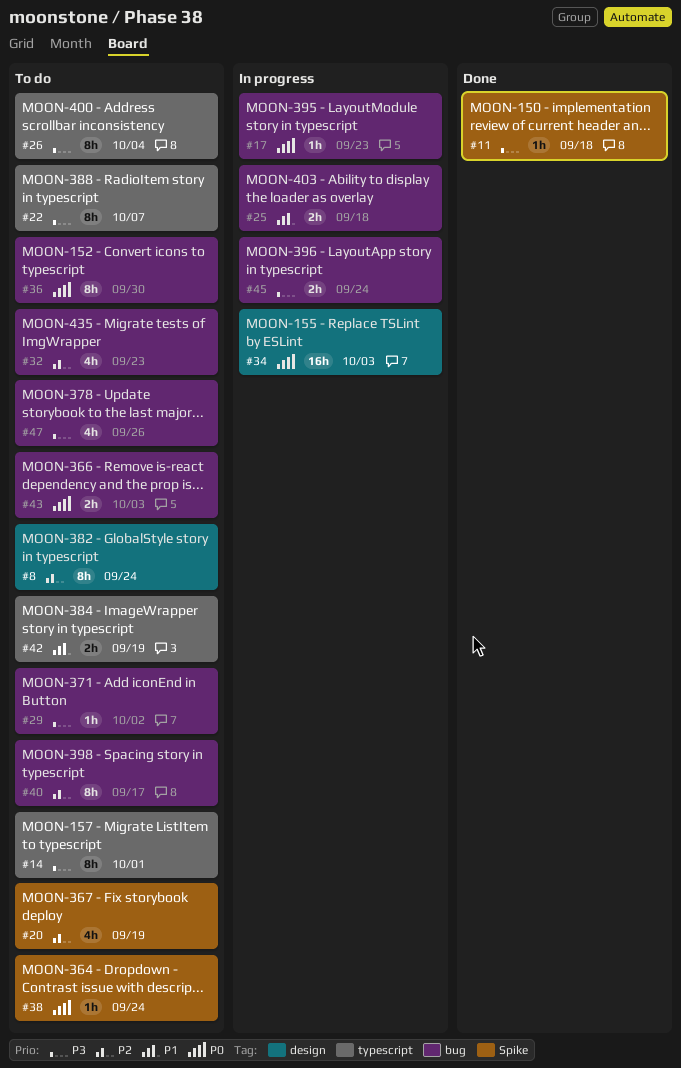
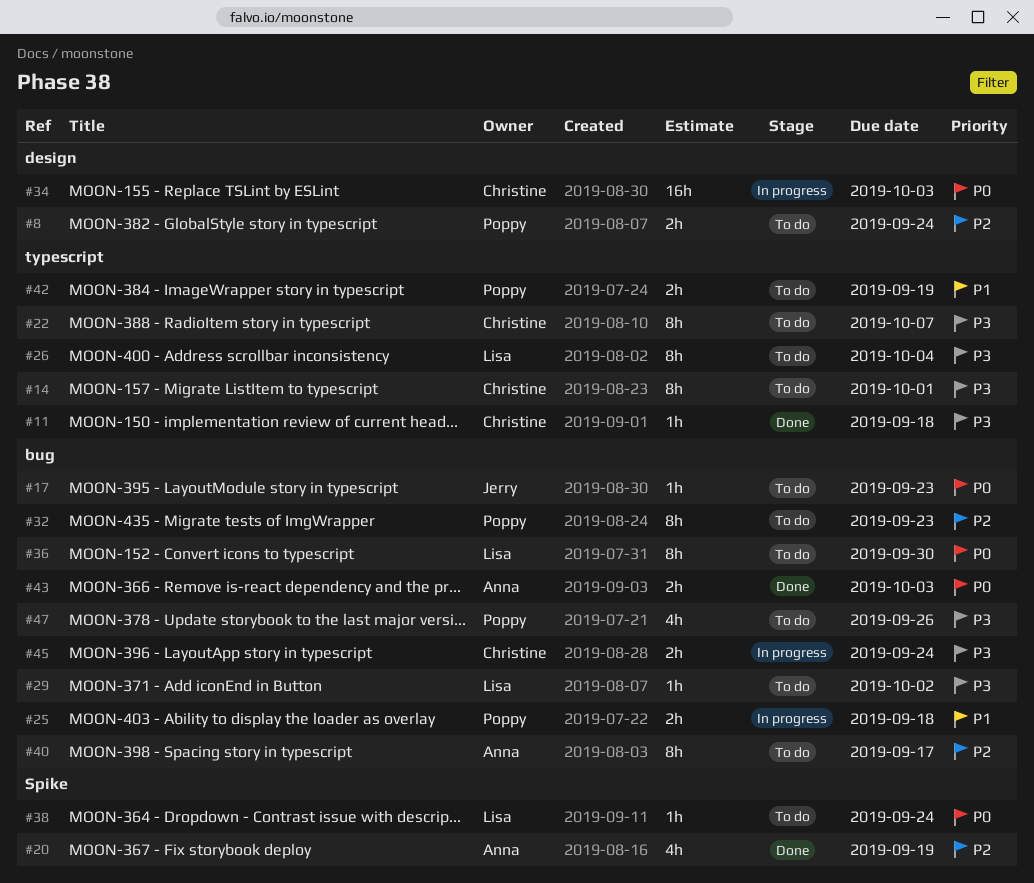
#8, estimate: 8h -> 2h
#11, label: Spike -> typescript
#17, status: In progress -> To do
#20, status: To do -> Done
#32, estimate: 4h -> 8h
#43, status: To do -> Done

